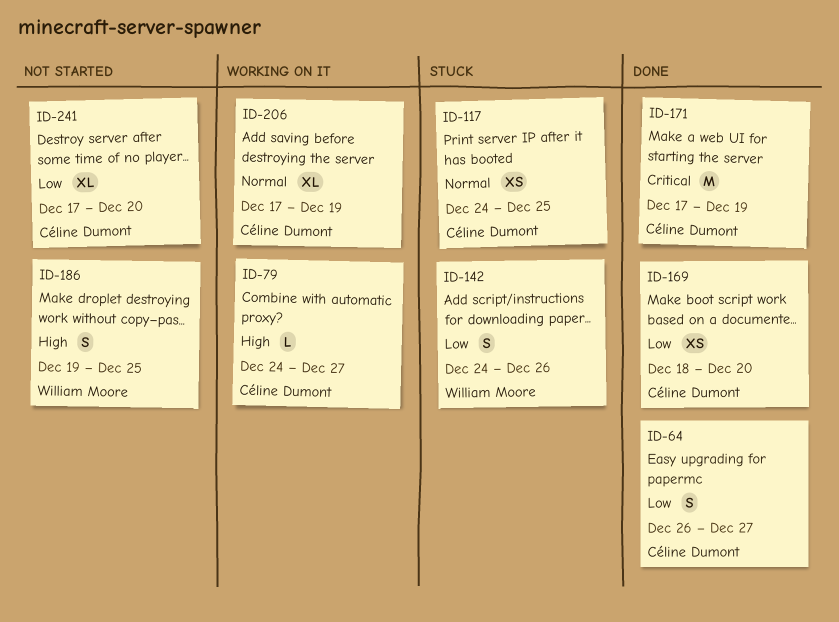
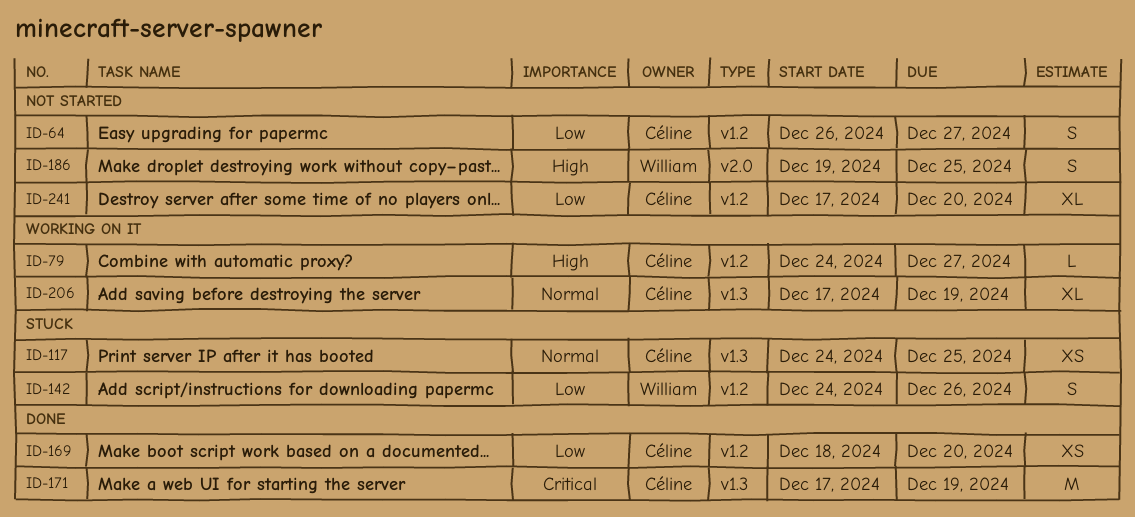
ID-64, status: Done -> Not started

